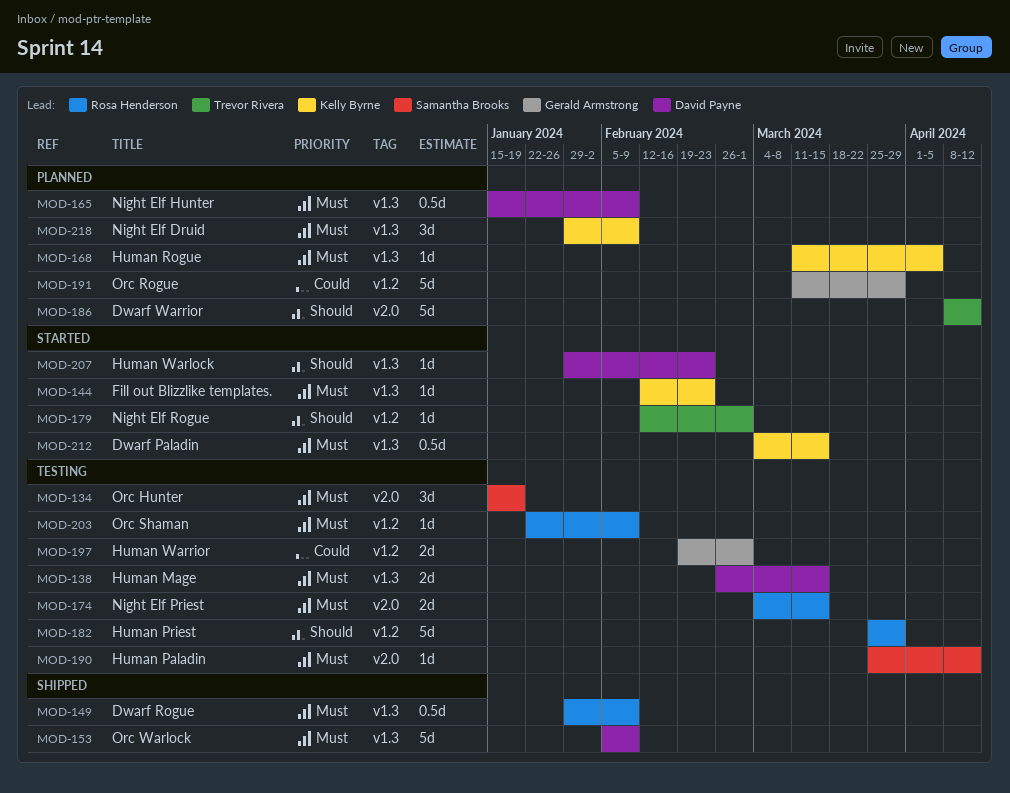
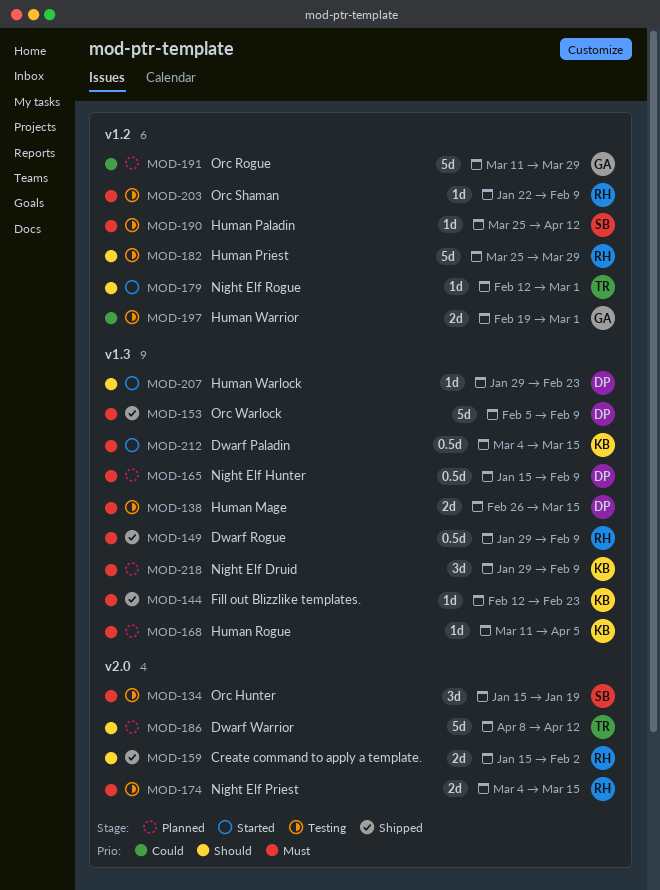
MOD-144, status: Started -> Shipped
MOD-159: none -> present
MOD-190, label: v2.0 -> v1.2

